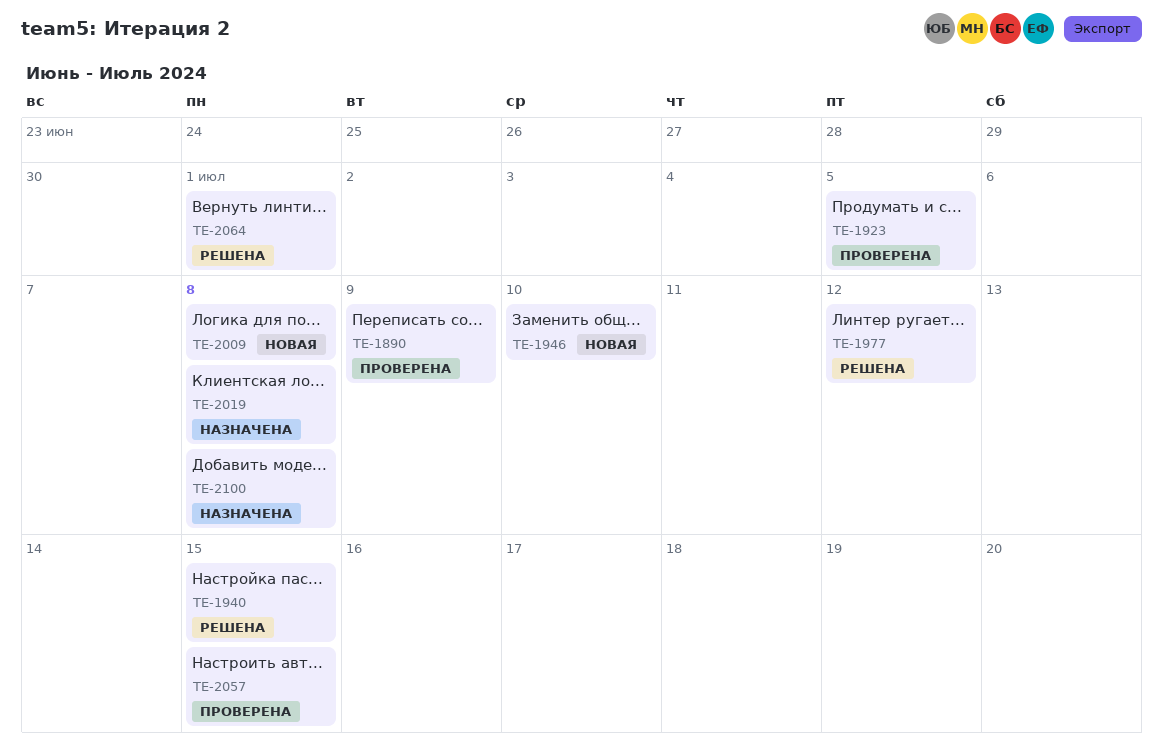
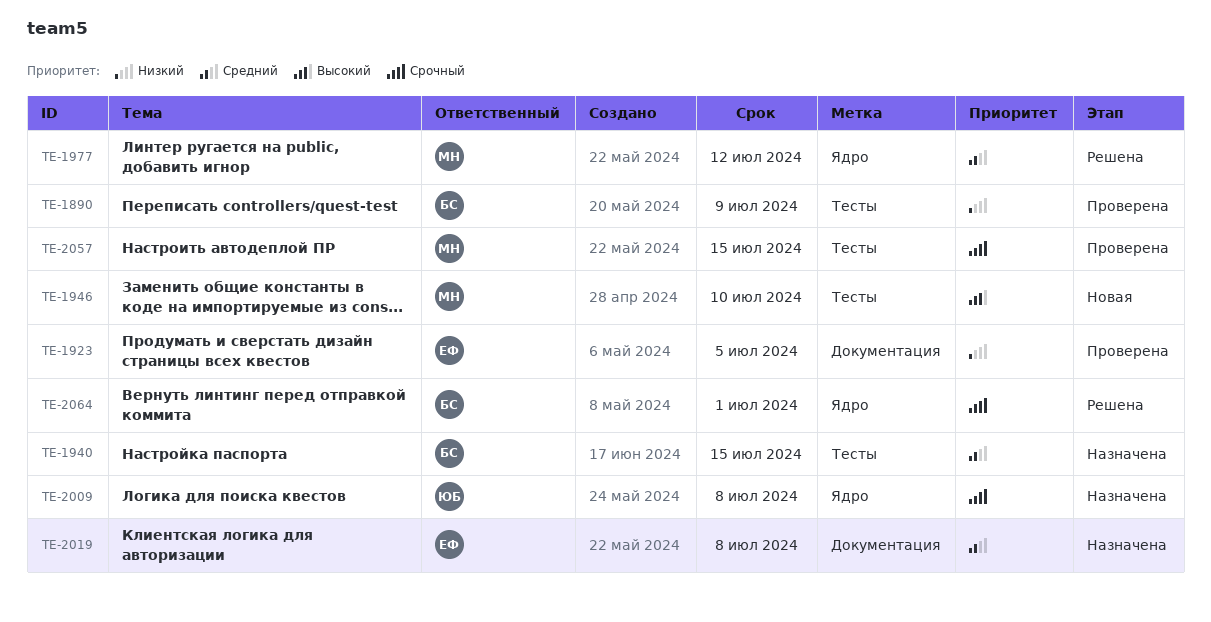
TE-1940, status: Решена -> Назначена
TE-2009, status: Новая -> Назначена
TE-2100: present -> none

